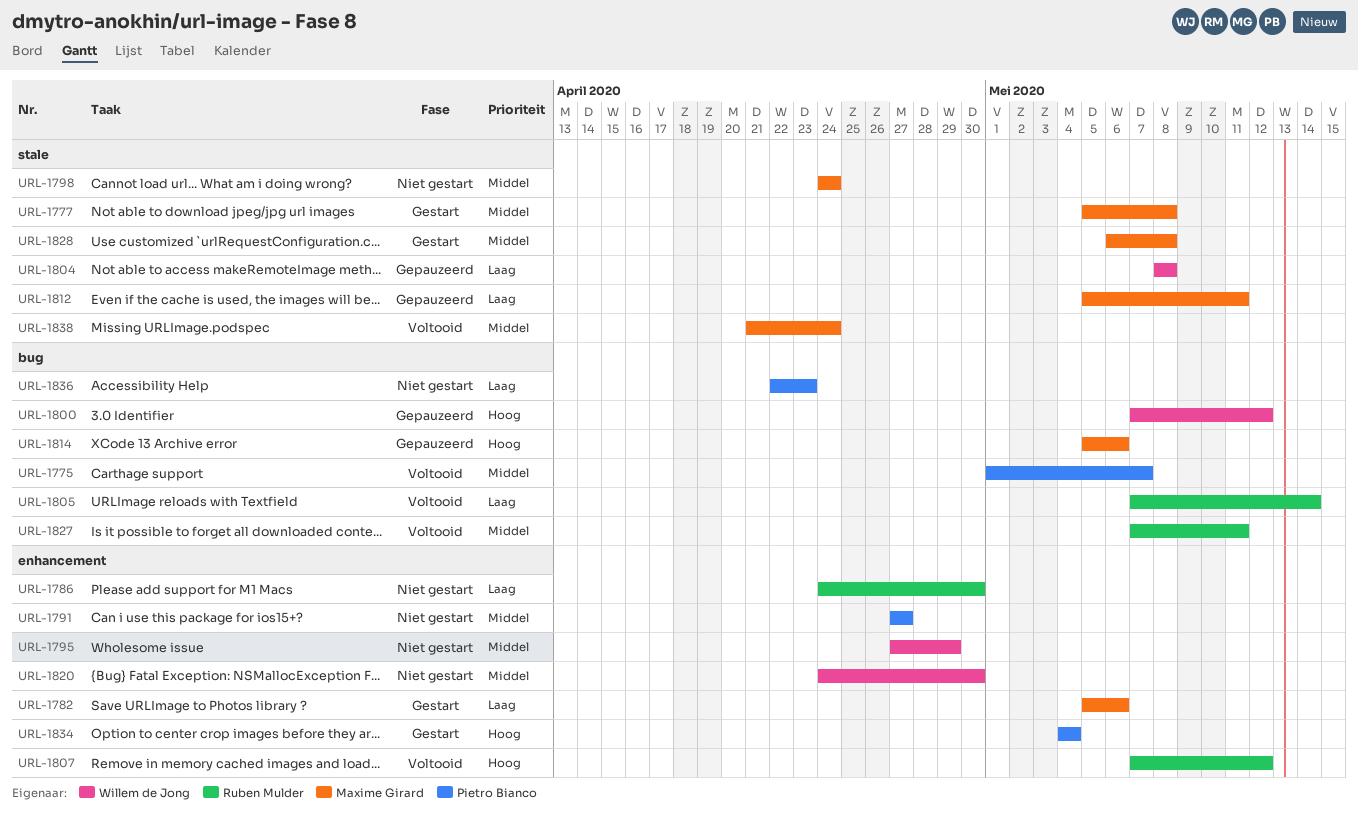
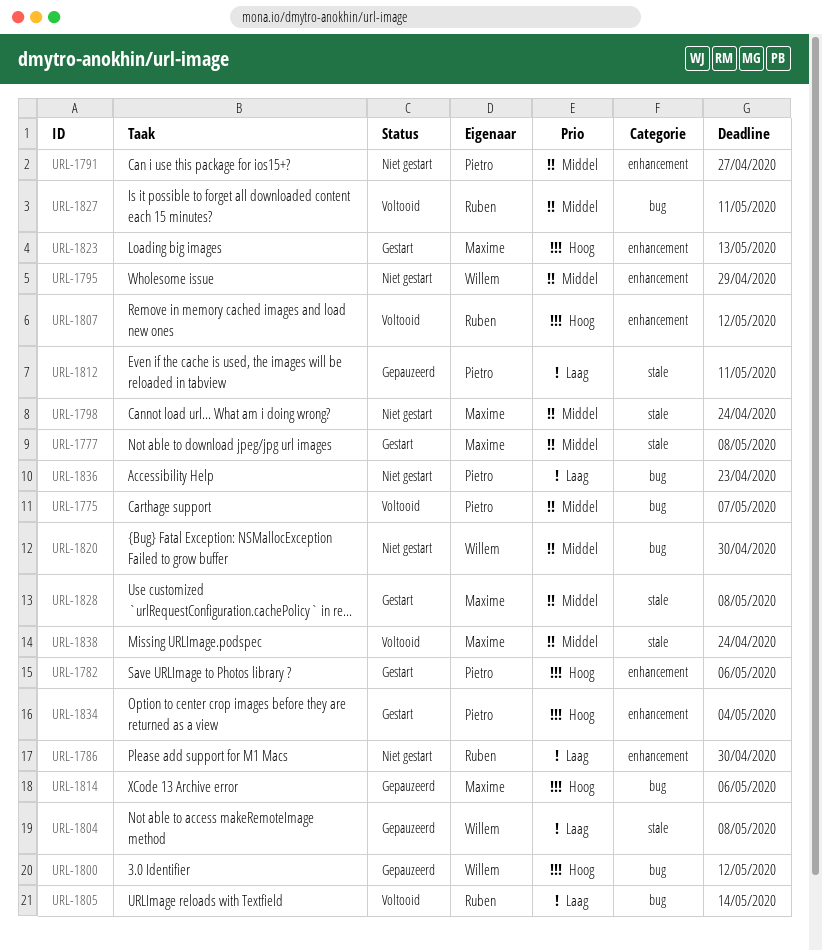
URL-1782, owner: Maxime Girard -> Pietro Bianco
URL-1782, priority: Laag -> Hoog
URL-1812, owner: Maxime Girard -> Pietro Bianco
URL-1820, label: enhancement -> bug
URL-1823: none -> present

